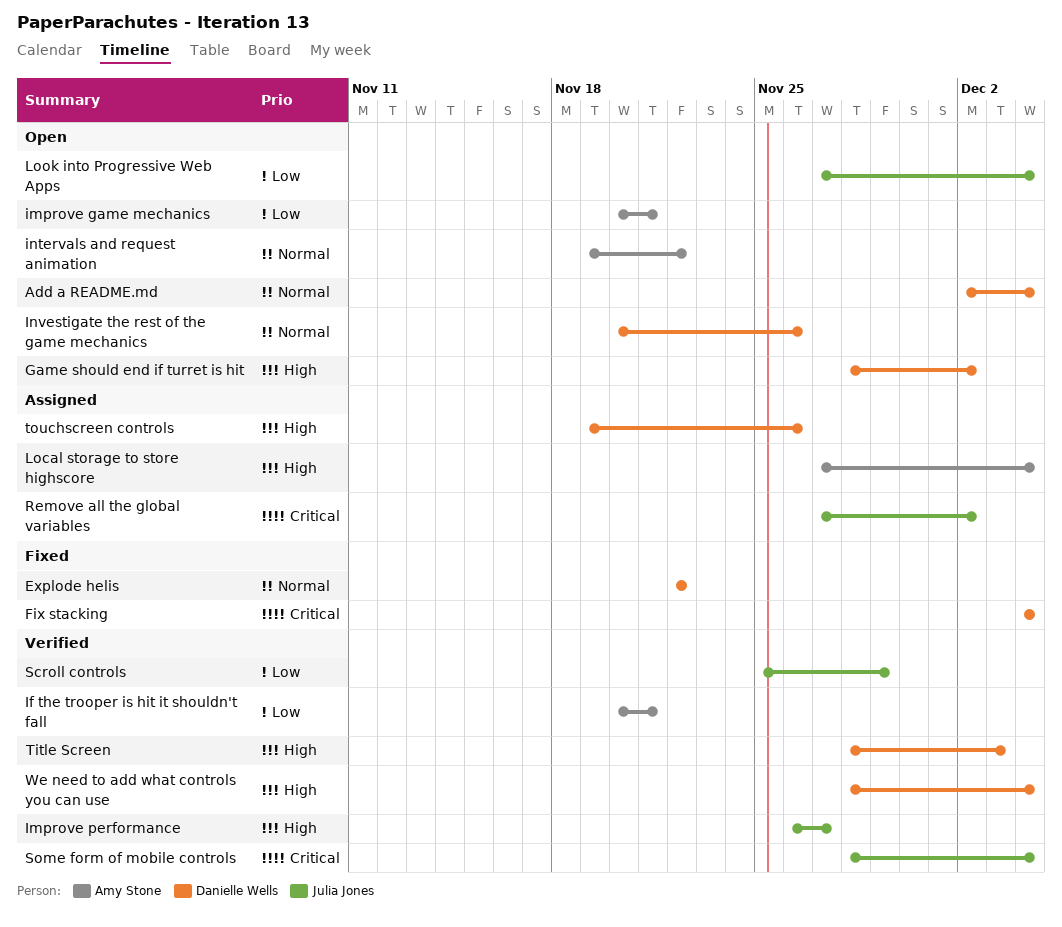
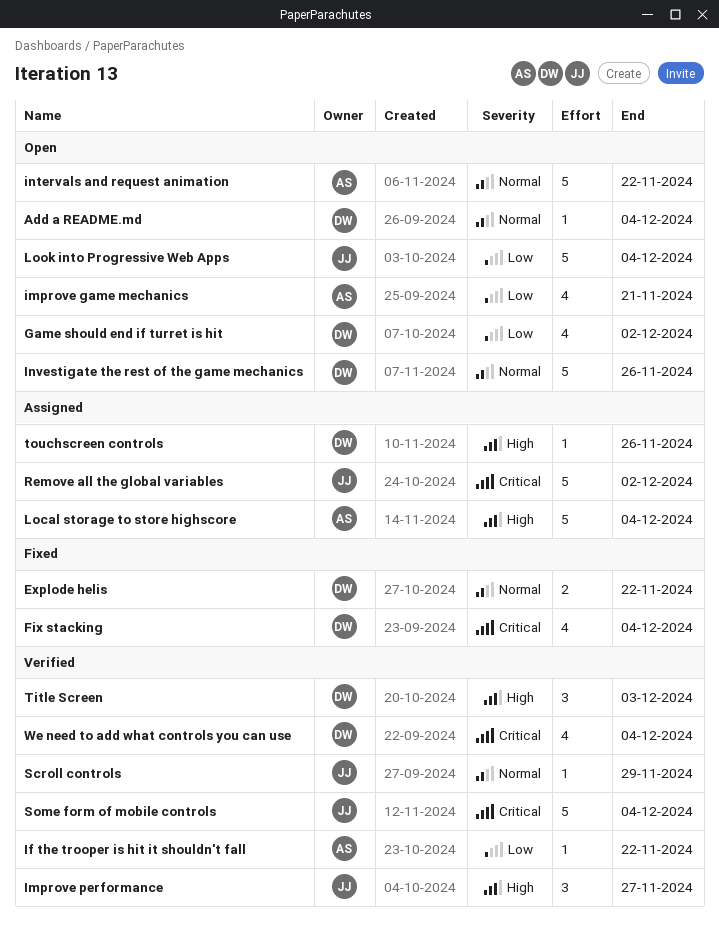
Game should end if turret is hit, priority: High -> Low
If the trooper is hit it shouldn't fall, due: Nov 21 -> Nov 22
Scroll controls, priority: Low -> Normal
We need to add what controls you can use, priority: High -> Critical

